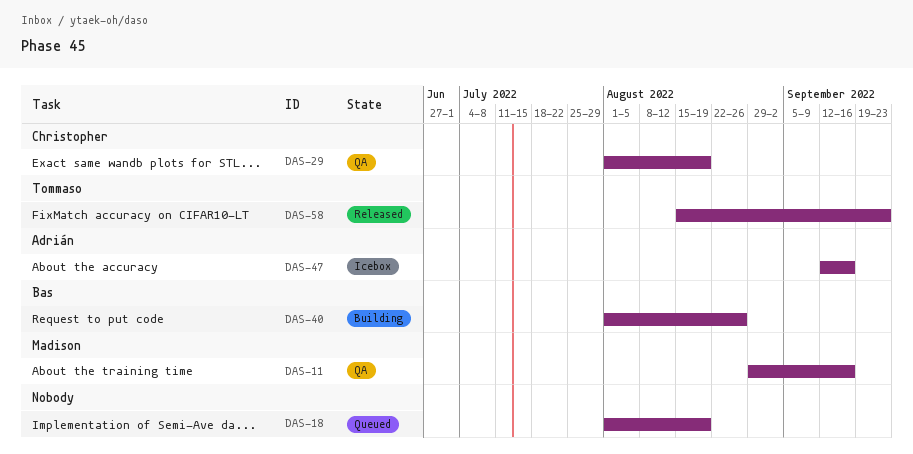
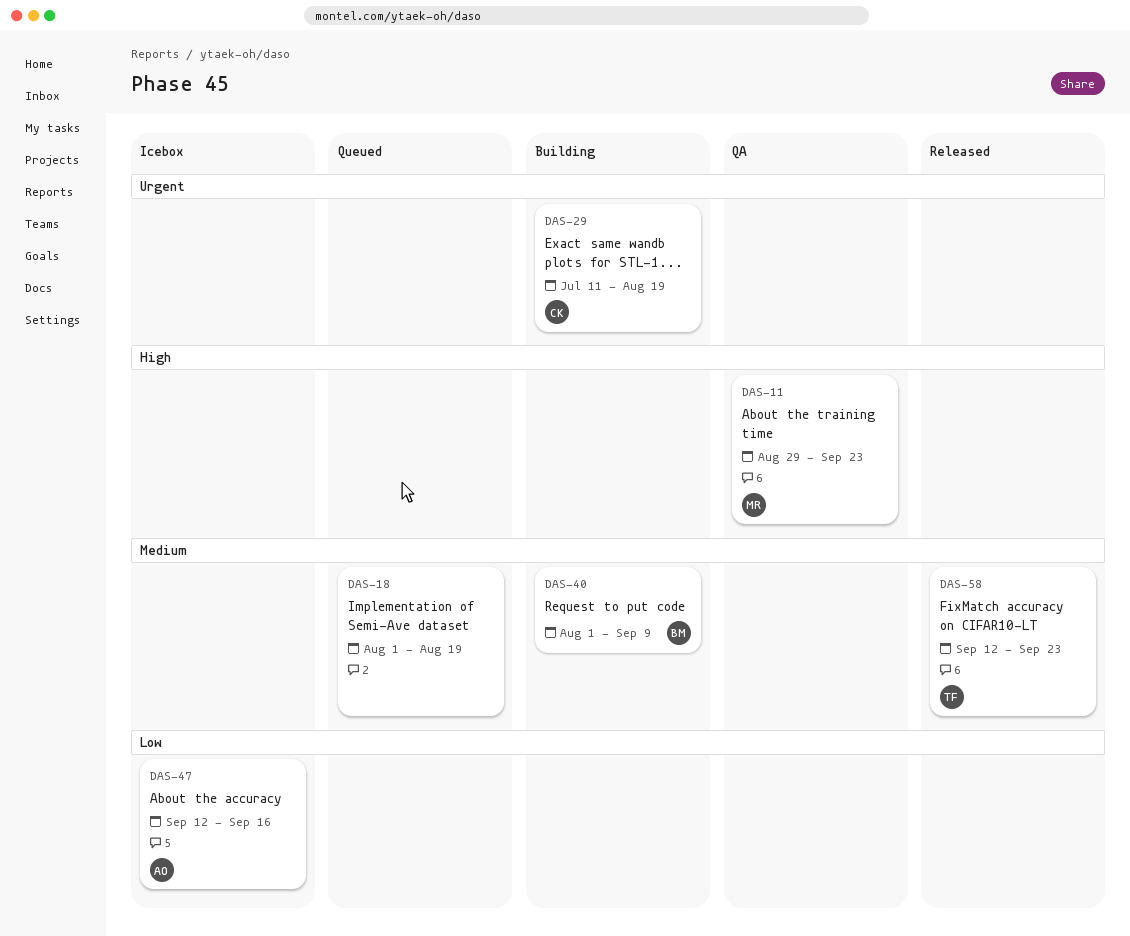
DAS-11, due: Sep 16 -> Sep 23
DAS-29, status: QA -> Building
DAS-29, start: Aug 1 -> Jul 11
DAS-40, due: Aug 26 -> Sep 9
DAS-58, start: Aug 15 -> Sep 12

